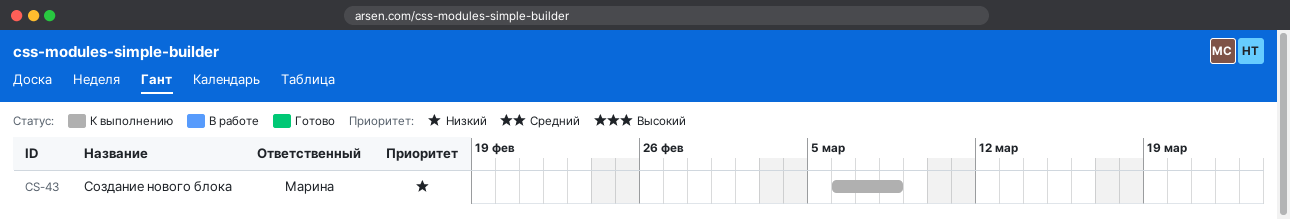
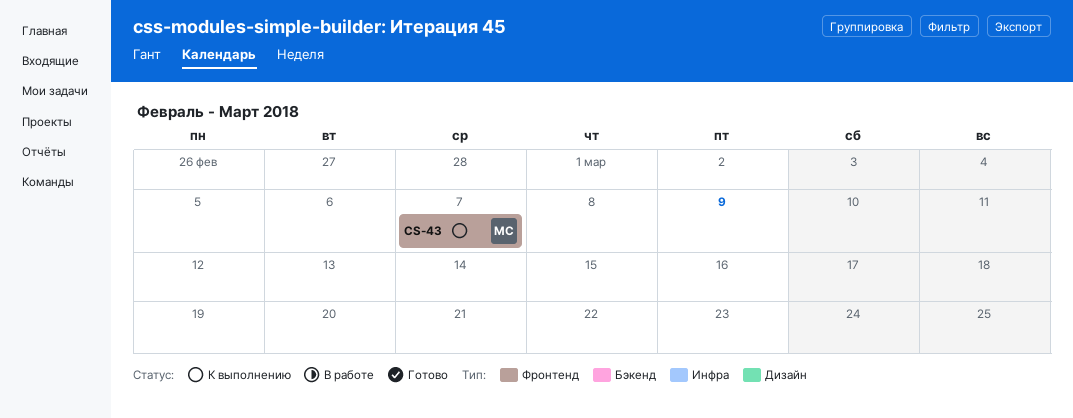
CS-43, due: Mar 8 -> Mar 7

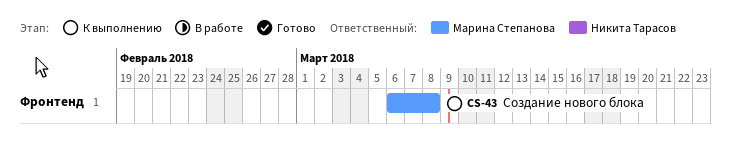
CS-43, due: Mar 7 -> Mar 8

